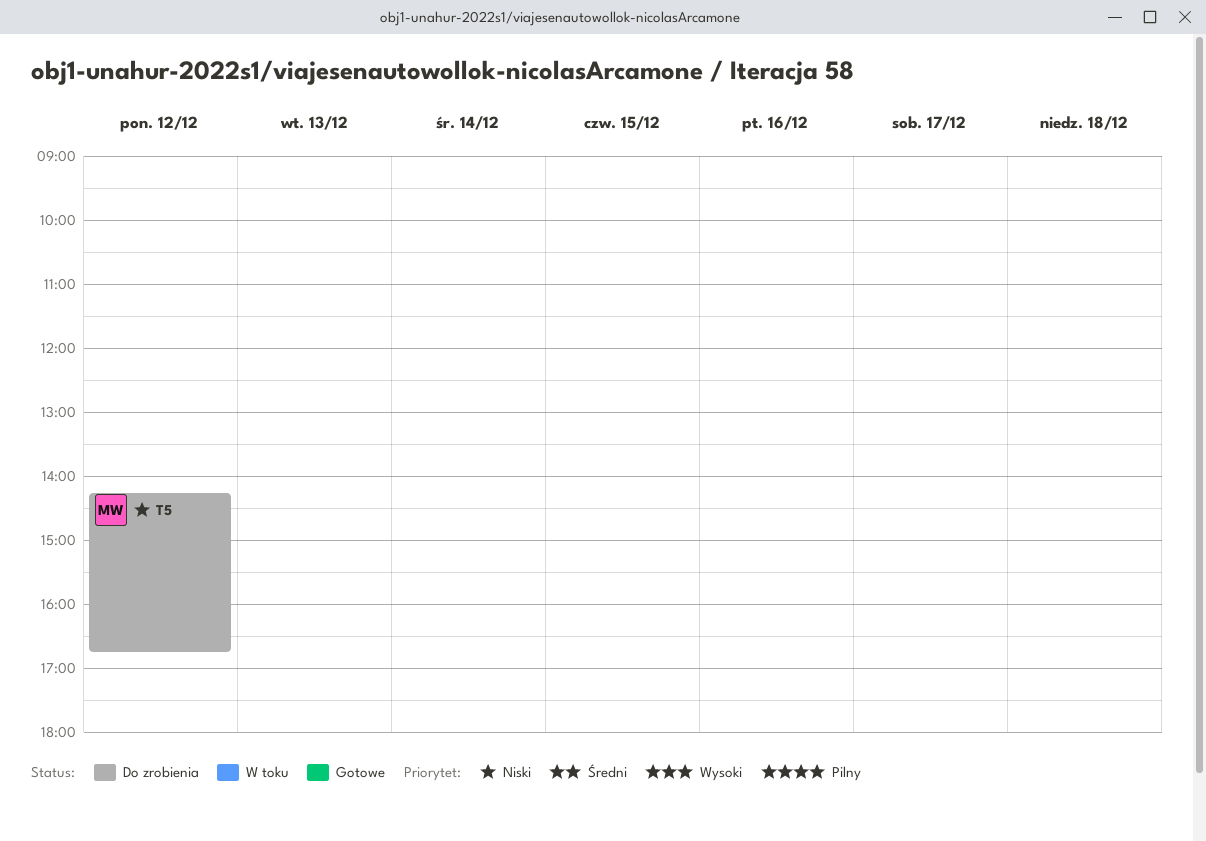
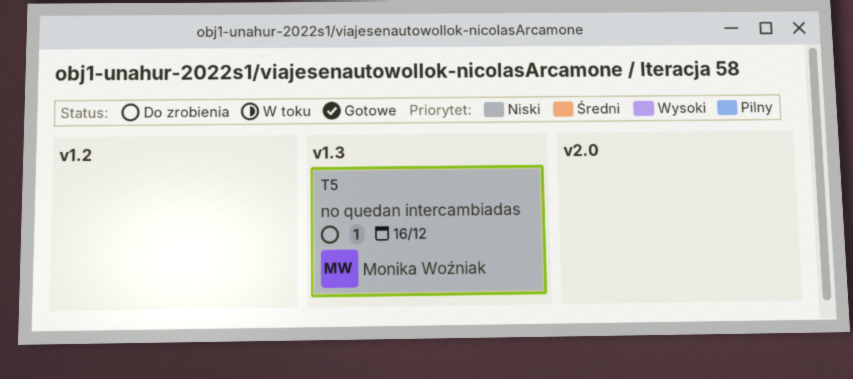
T5, day: Dec 12 -> Dec 16

